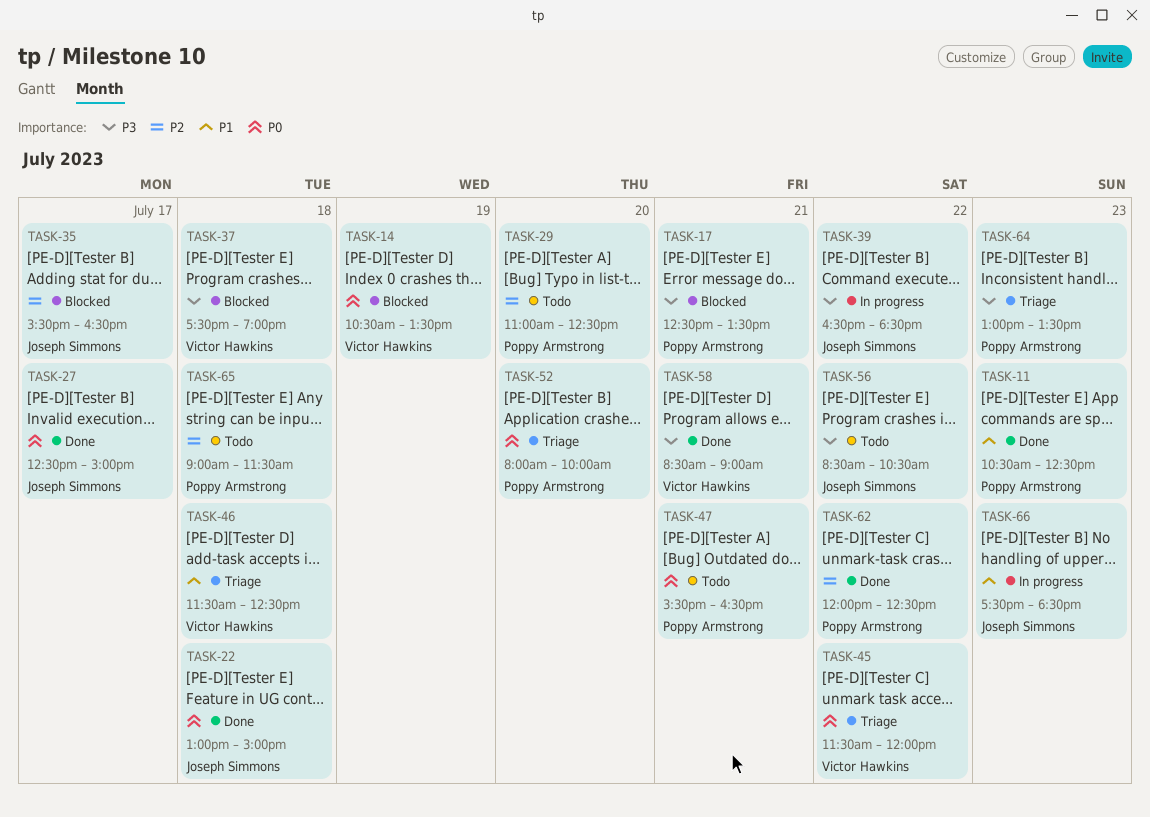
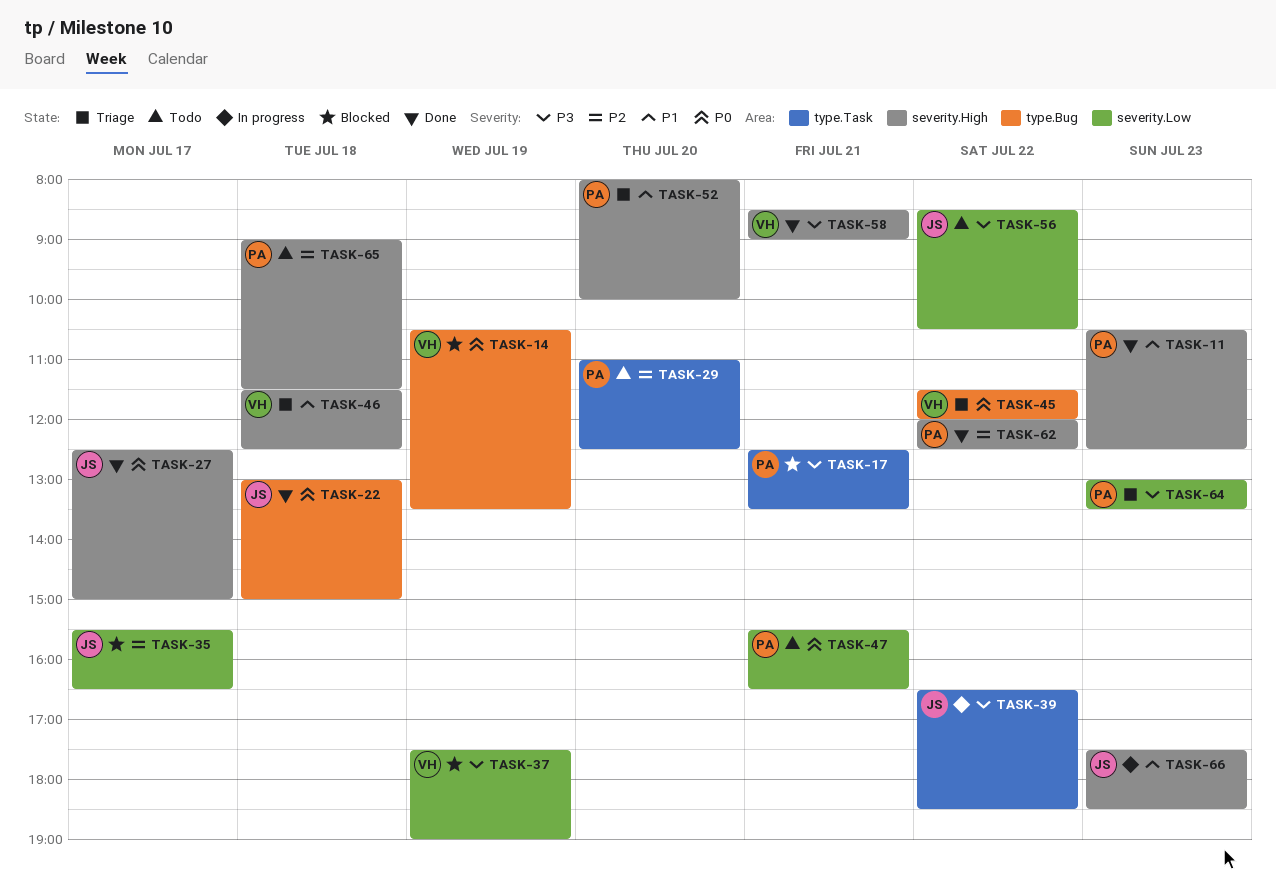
TASK-37, day: Jul 18 -> Jul 19
TASK-52, priority: P0 -> P1

